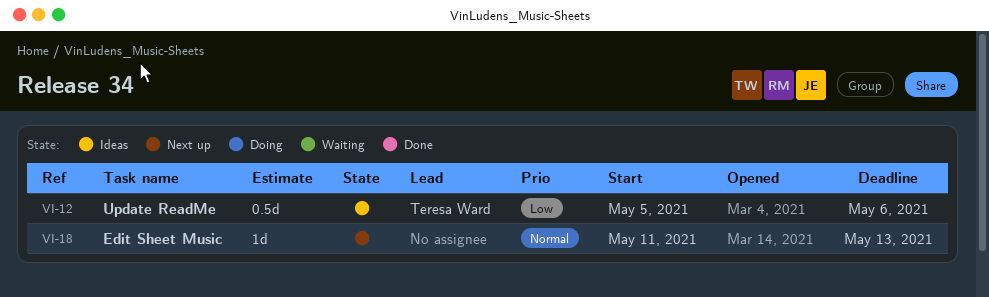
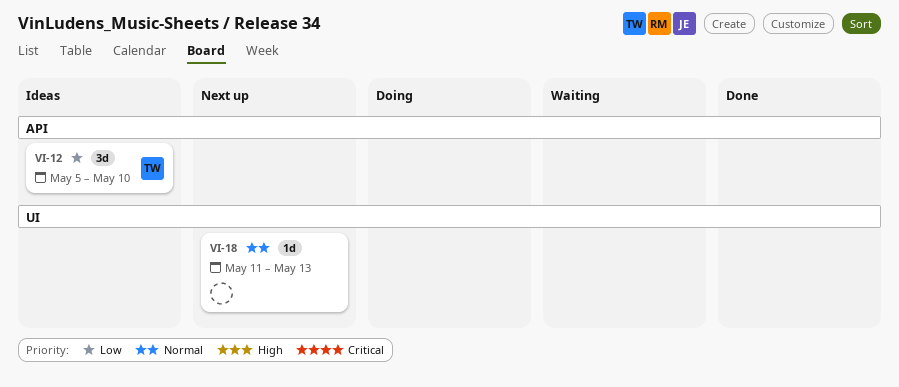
VI-12, estimate: 0.5d -> 3d
VI-12, due: May 6 -> May 10

